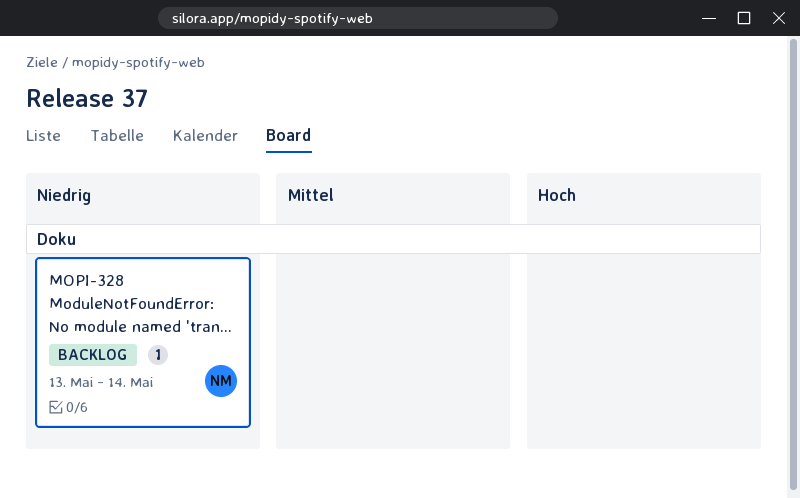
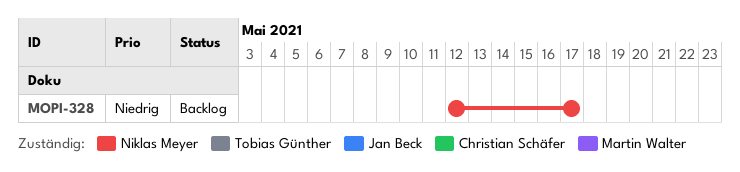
MOPI-328, start: May 13 -> May 12
MOPI-328, due: May 14 -> May 17

